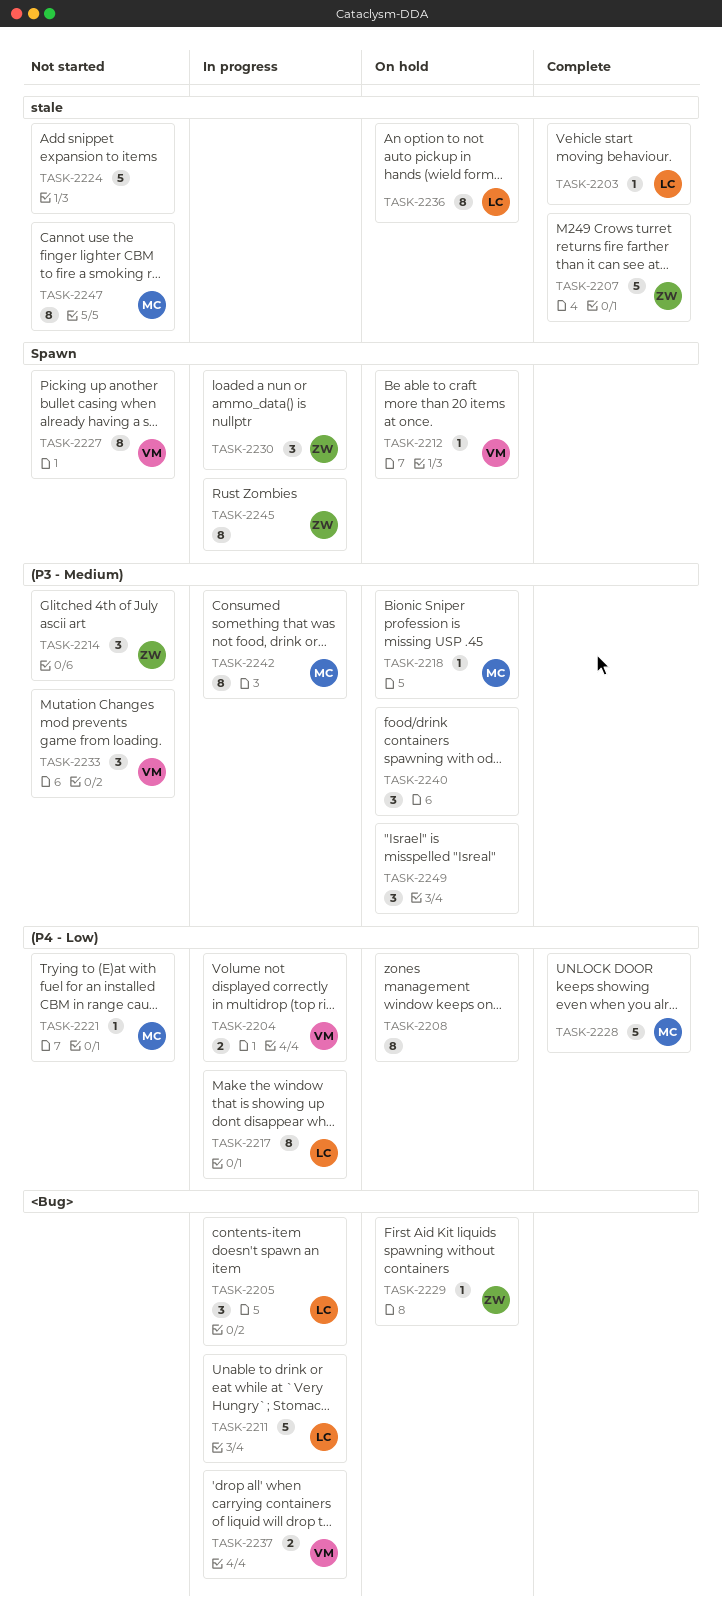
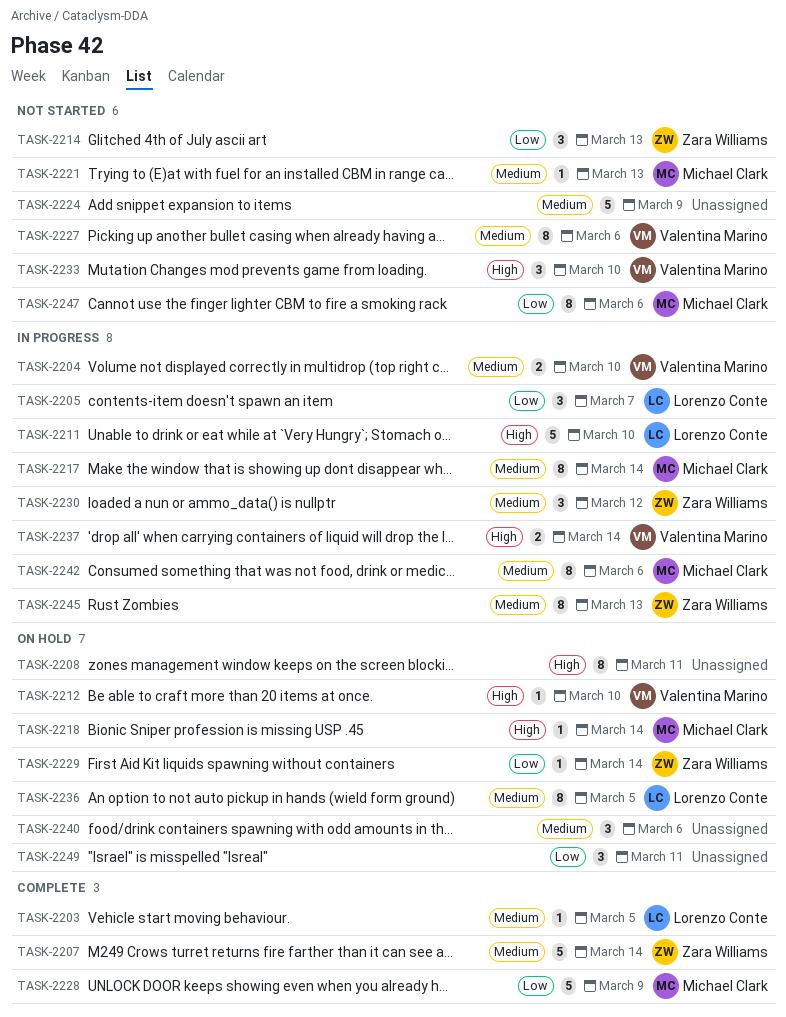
TASK-2217, owner: Lorenzo Conte -> Michael Clark

